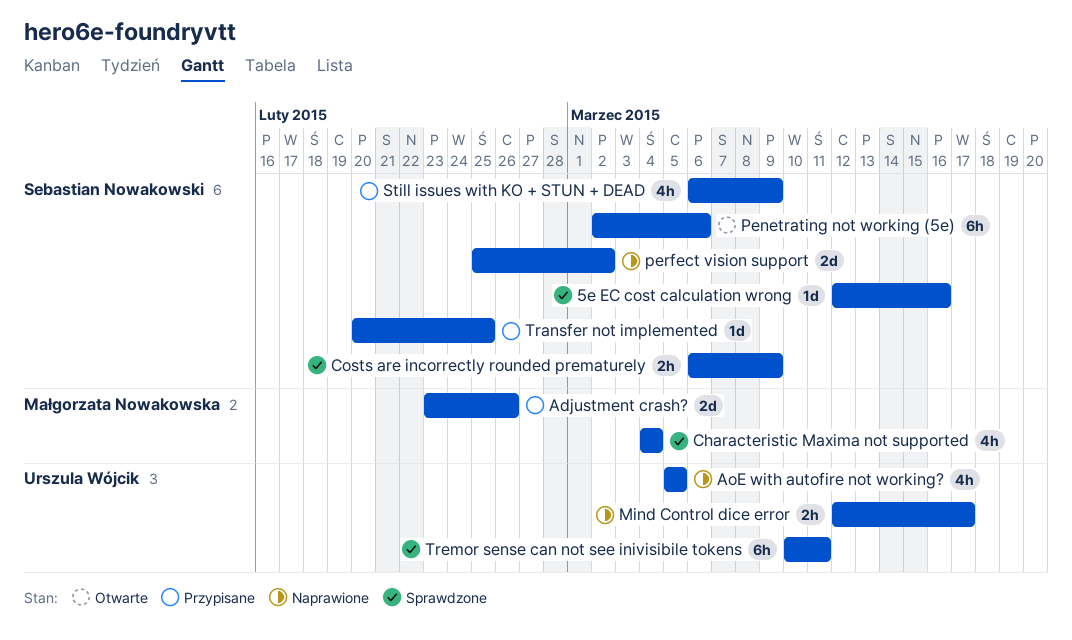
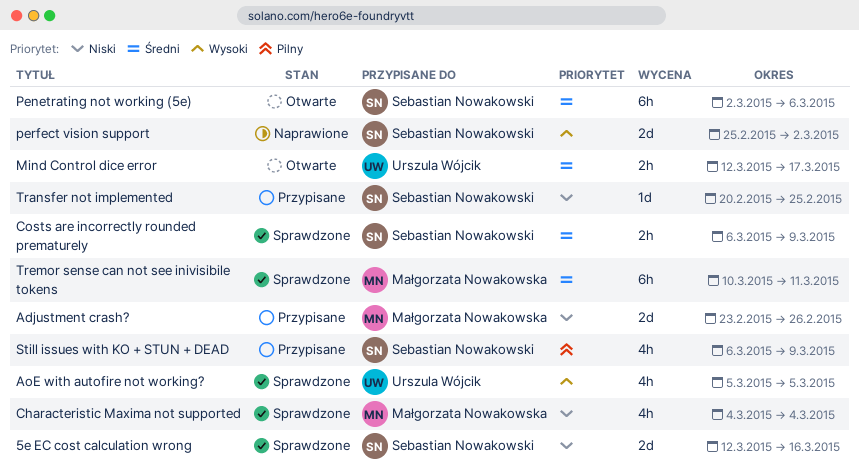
5e EC cost calculation wrong, estimate: 1d -> 2d
AoE with autofire not working?, status: Naprawione -> Sprawdzone
Mind Control dice error, status: Naprawione -> Otwarte
Tremor sense can not see inivisibile tokens, owner: Urszula Wójcik -> Małgorzata Nowakowska

